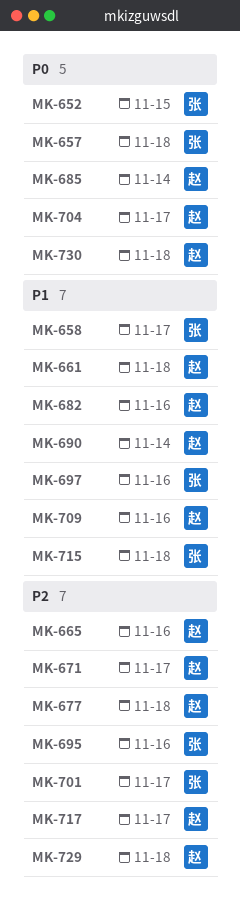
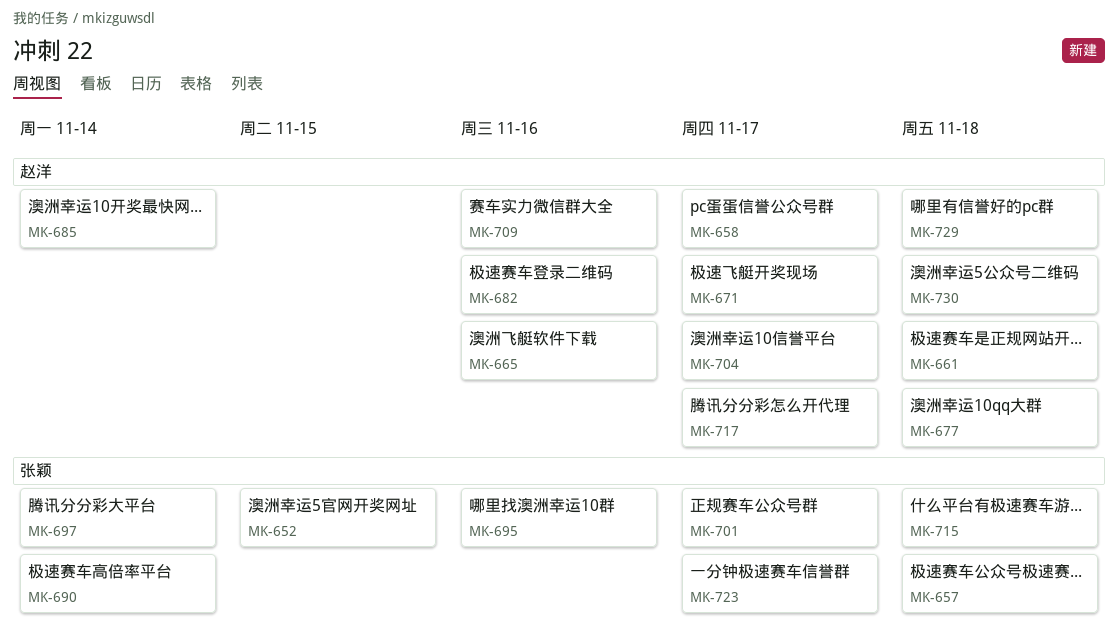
MK-658, owner: 张颖 -> 赵洋
MK-690, owner: 赵洋 -> 张颖
MK-697, due: Nov 16 -> Nov 14
MK-723: none -> present

